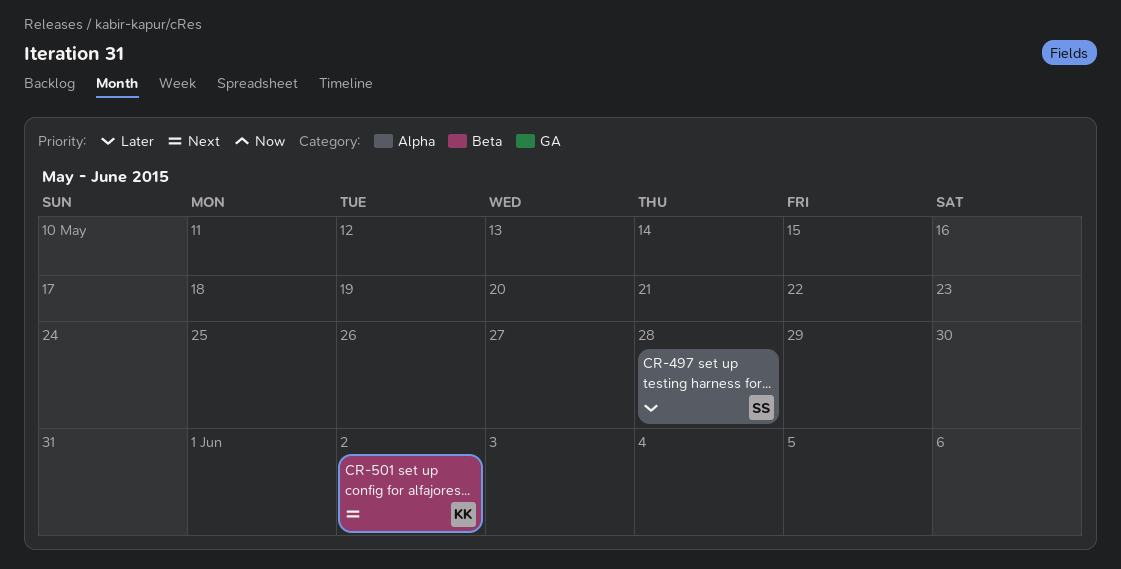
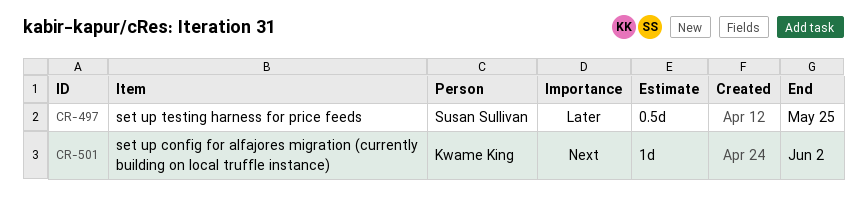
CR-497, due: May 28 -> May 25

